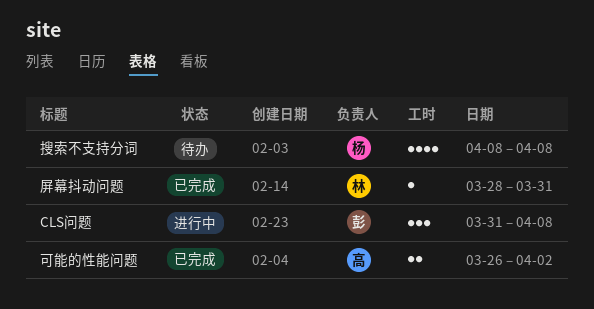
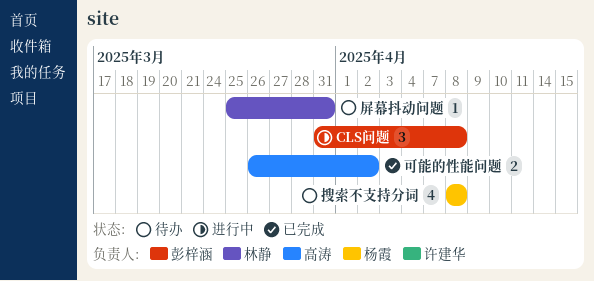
屏幕抖动问题, status: 已完成 -> 待办
屏幕抖动问题, start: Mar 28 -> Mar 25

